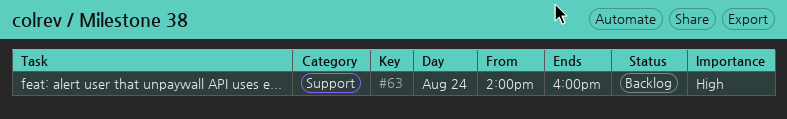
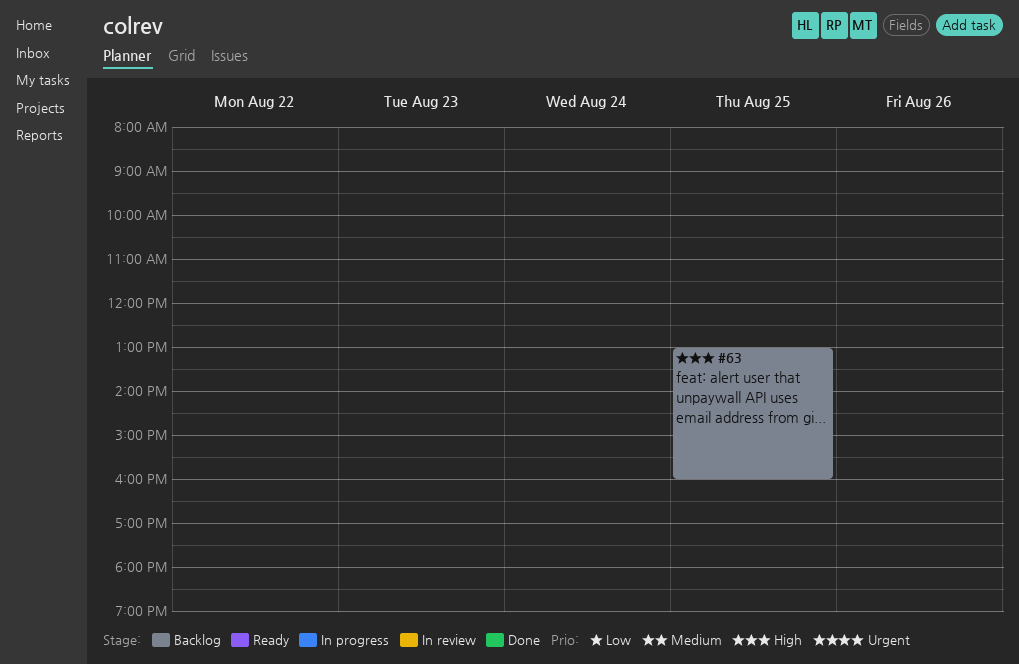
#63, day: Aug 24 -> Aug 25
#63, begins: 14:00 -> 13:00

